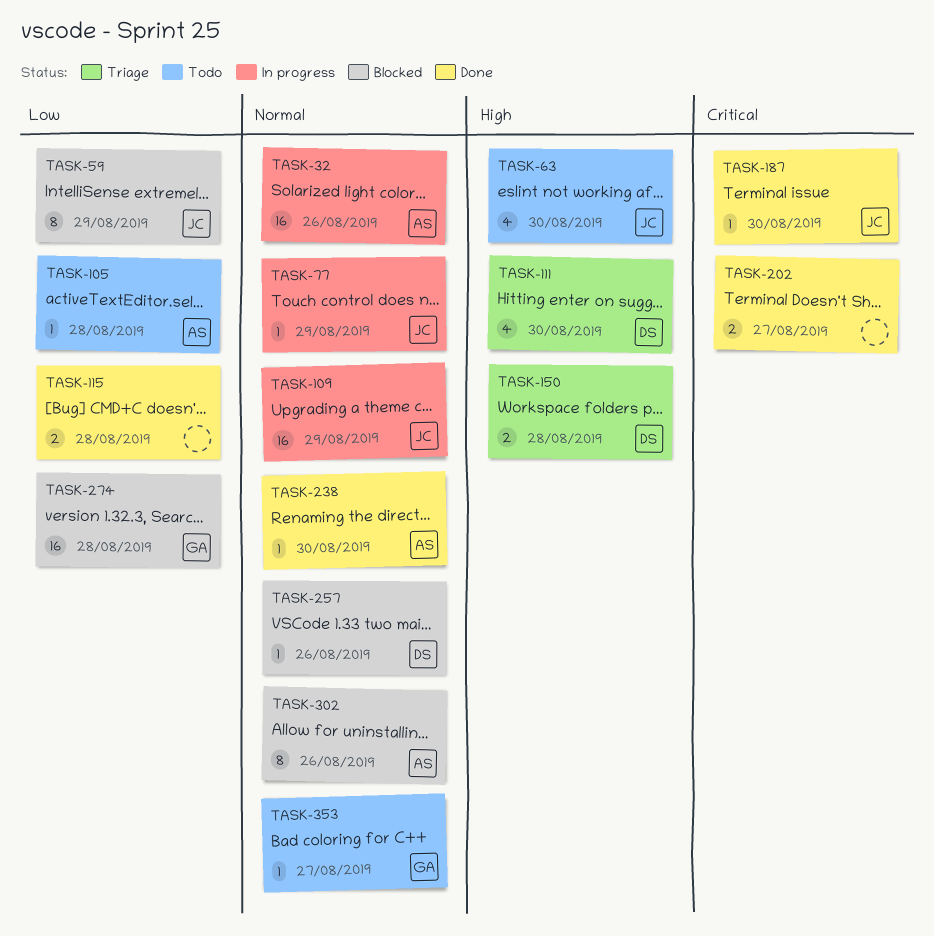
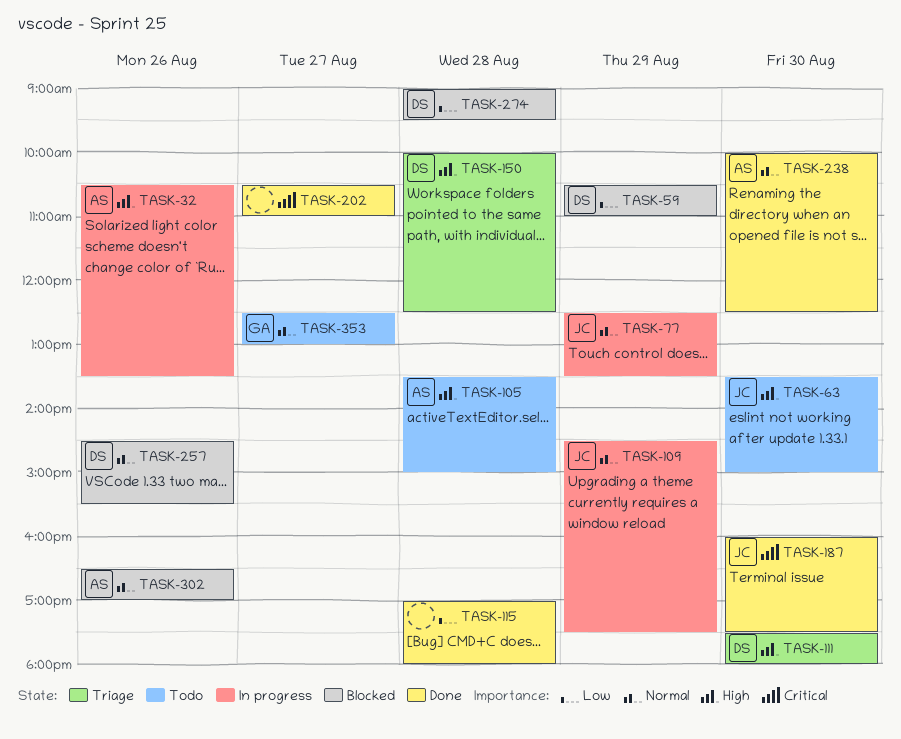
TASK-32, priority: Normal -> High
TASK-59, owner: JC -> DS
TASK-105, priority: Low -> High
TASK-274, owner: GA -> DS

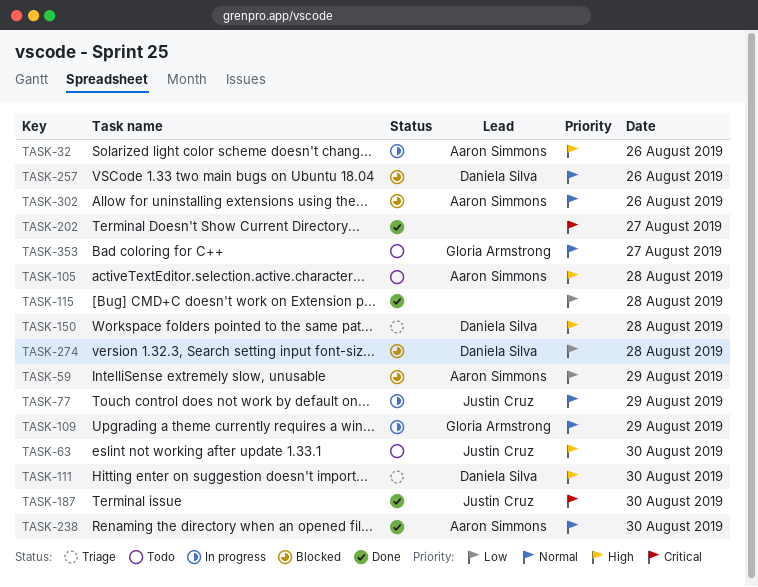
TASK-59, owner: Daniela Silva -> Aaron Simmons
TASK-109, owner: Justin Cruz -> Gloria Armstrong

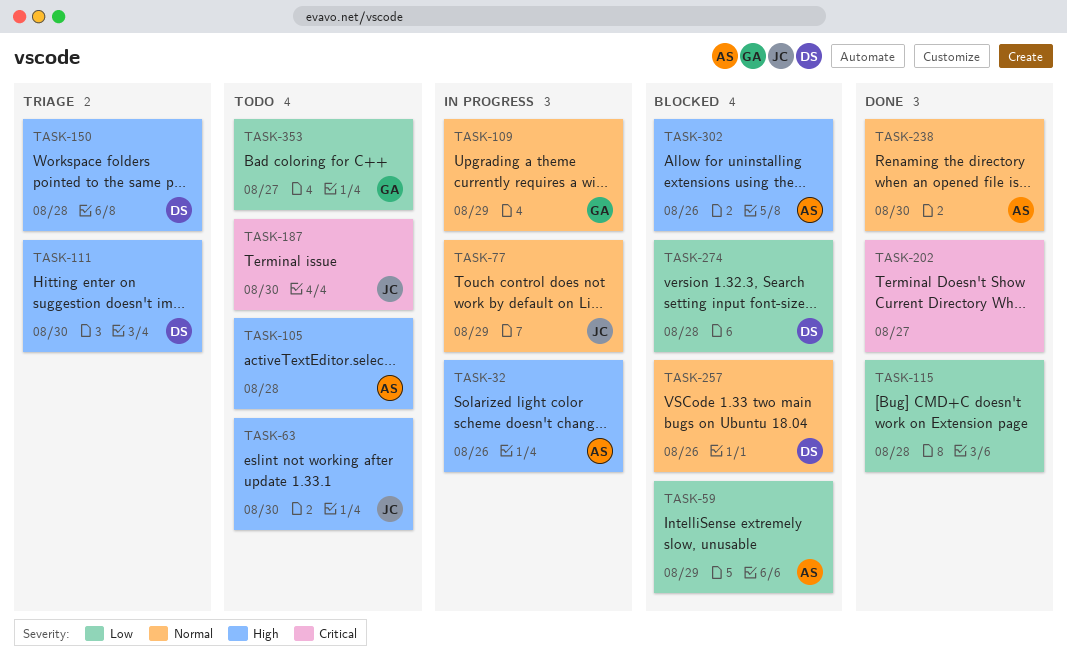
TASK-187, status: Done -> Todo
TASK-302, priority: Normal -> High
TASK-353, priority: Normal -> Low

